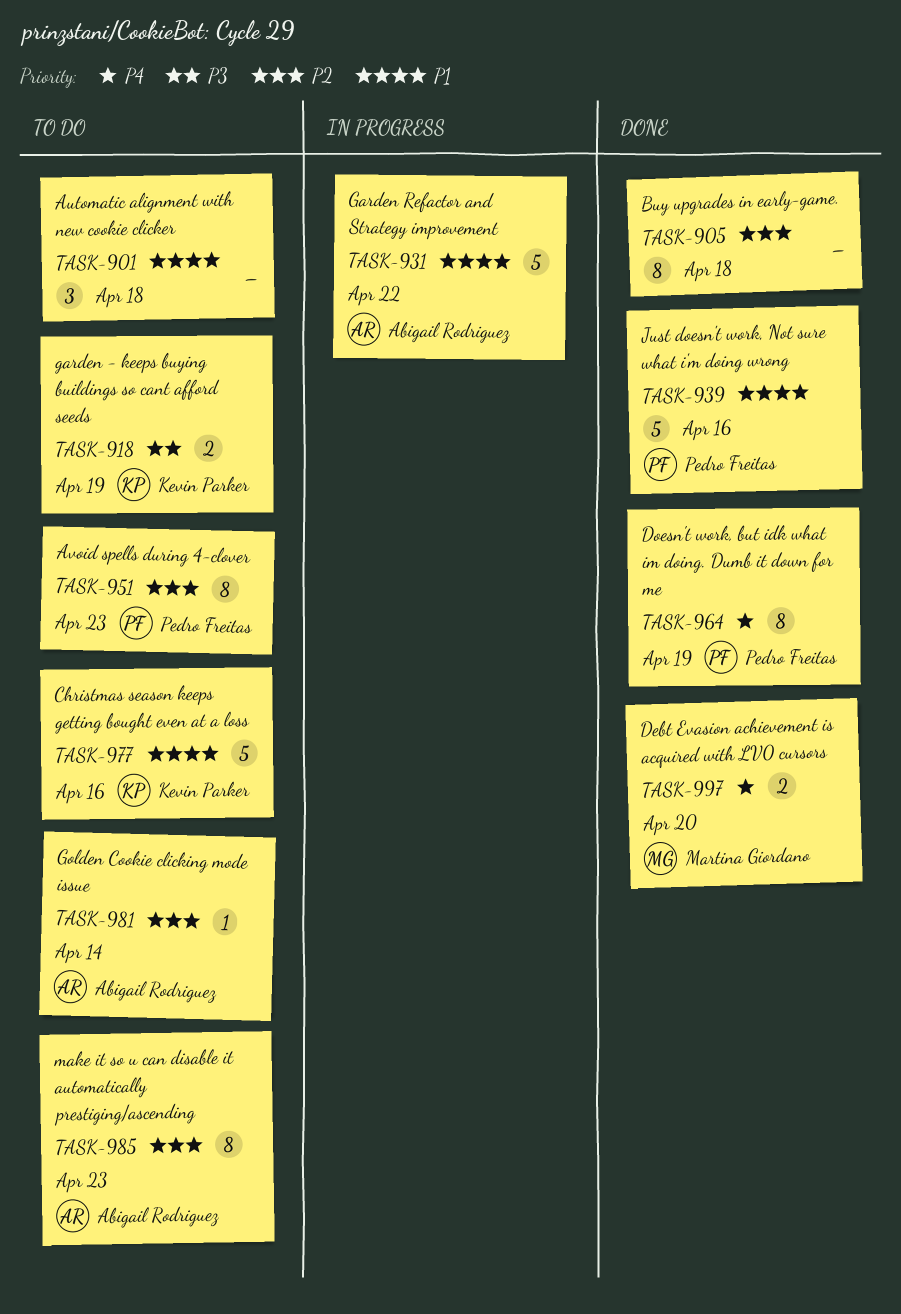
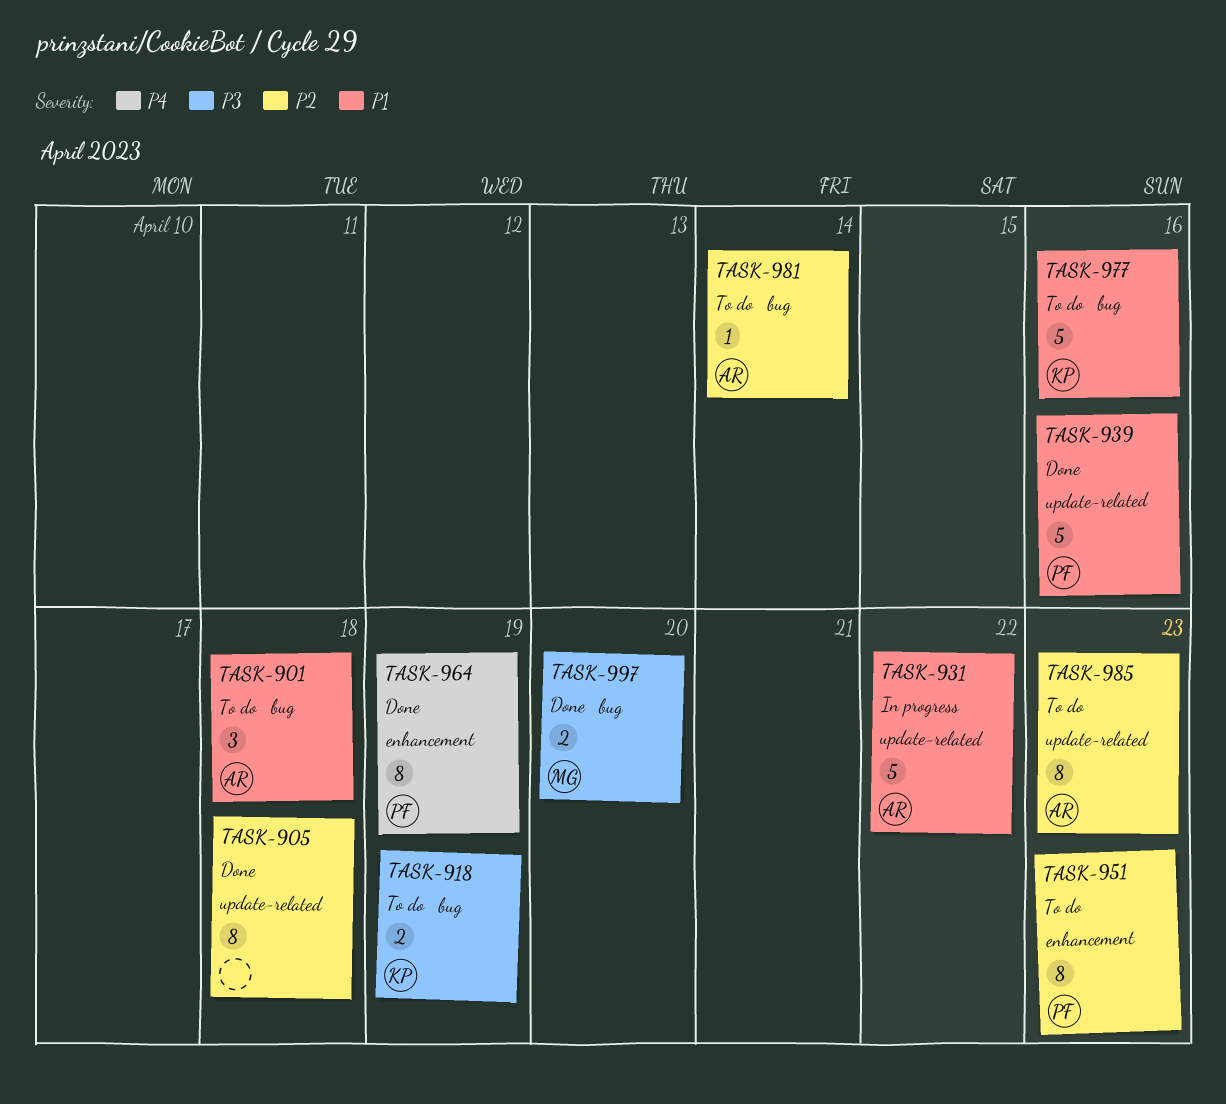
TASK-901, owner: none -> Abigail Rodriguez
TASK-997, priority: P4 -> P3

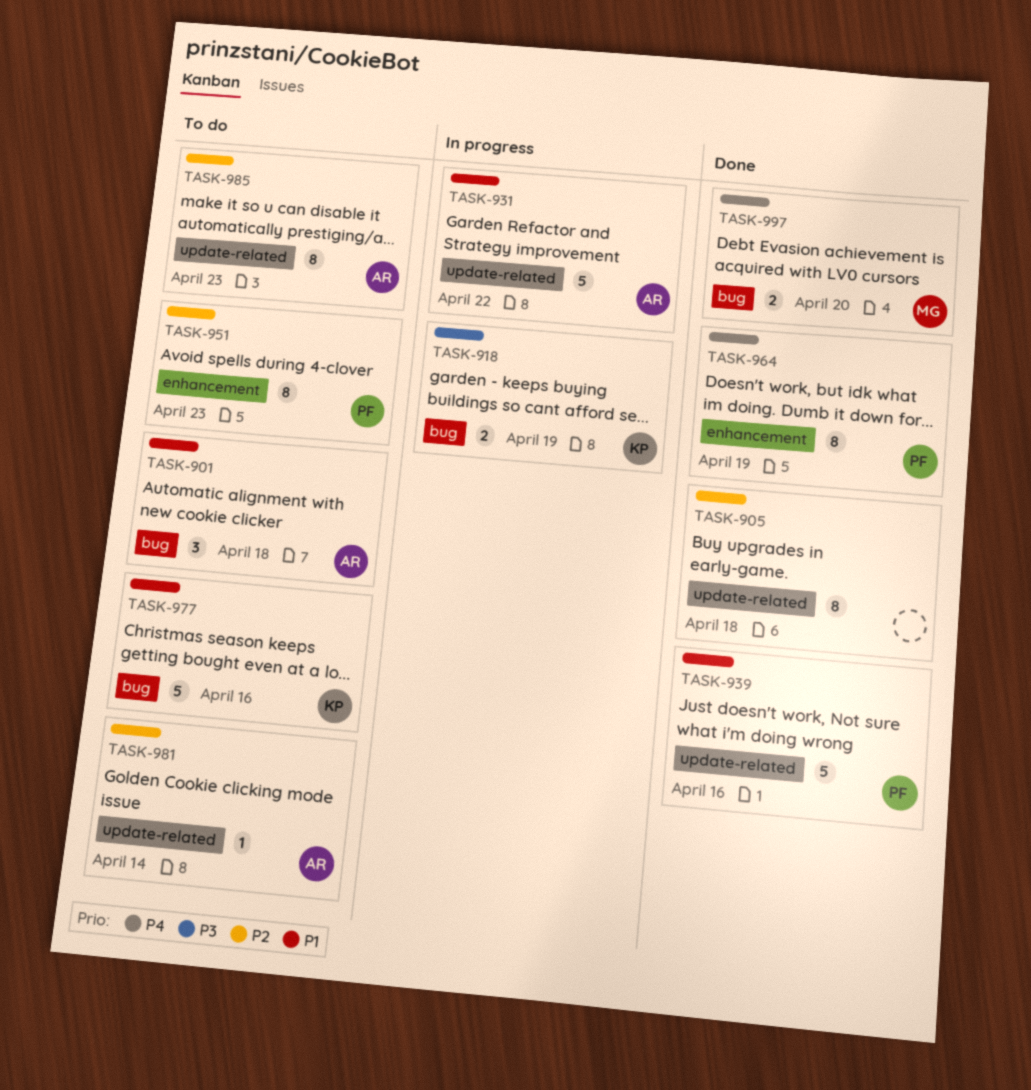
TASK-918, status: To do -> In progress
TASK-981, label: bug -> update-related
TASK-997, priority: P3 -> P4

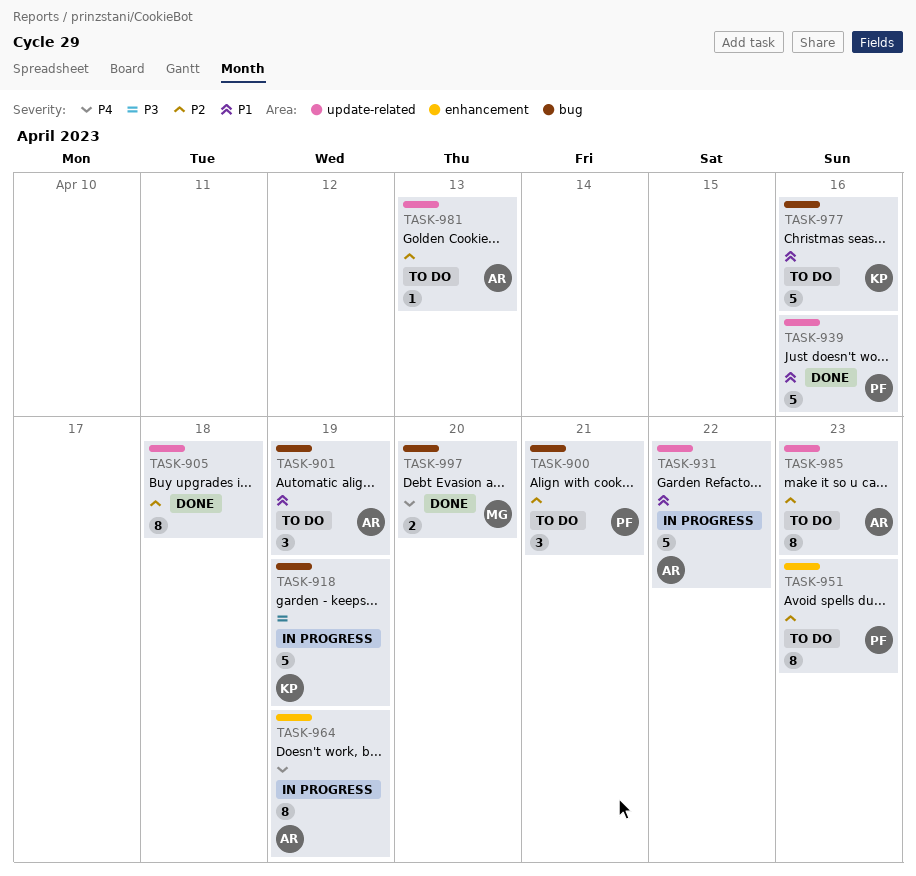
TASK-900: none -> present
TASK-901, due: Apr 18 -> Apr 19
TASK-918, estimate: 2 -> 5
TASK-964, status: Done -> In progress
TASK-964, owner: PF -> AR
TASK-981, due: Apr 14 -> Apr 13

